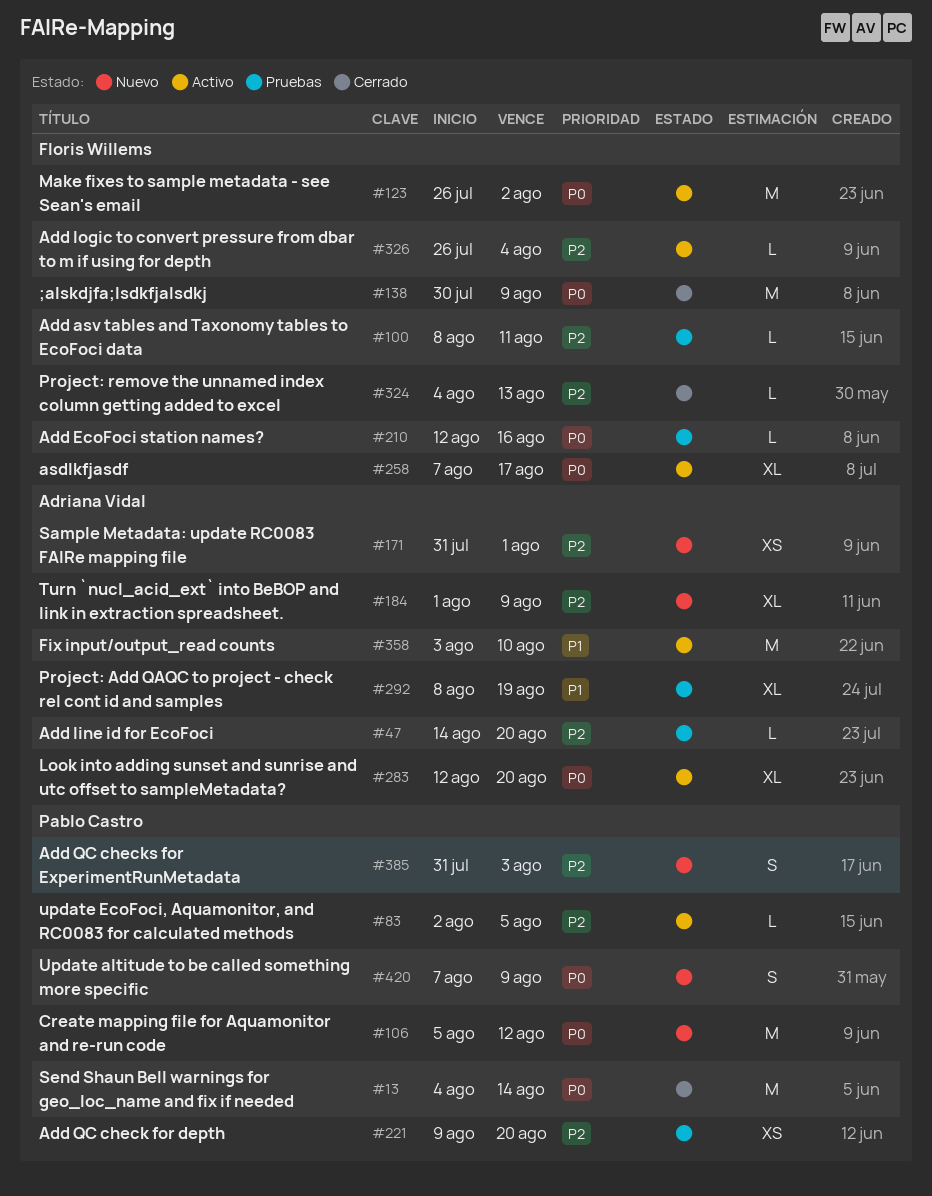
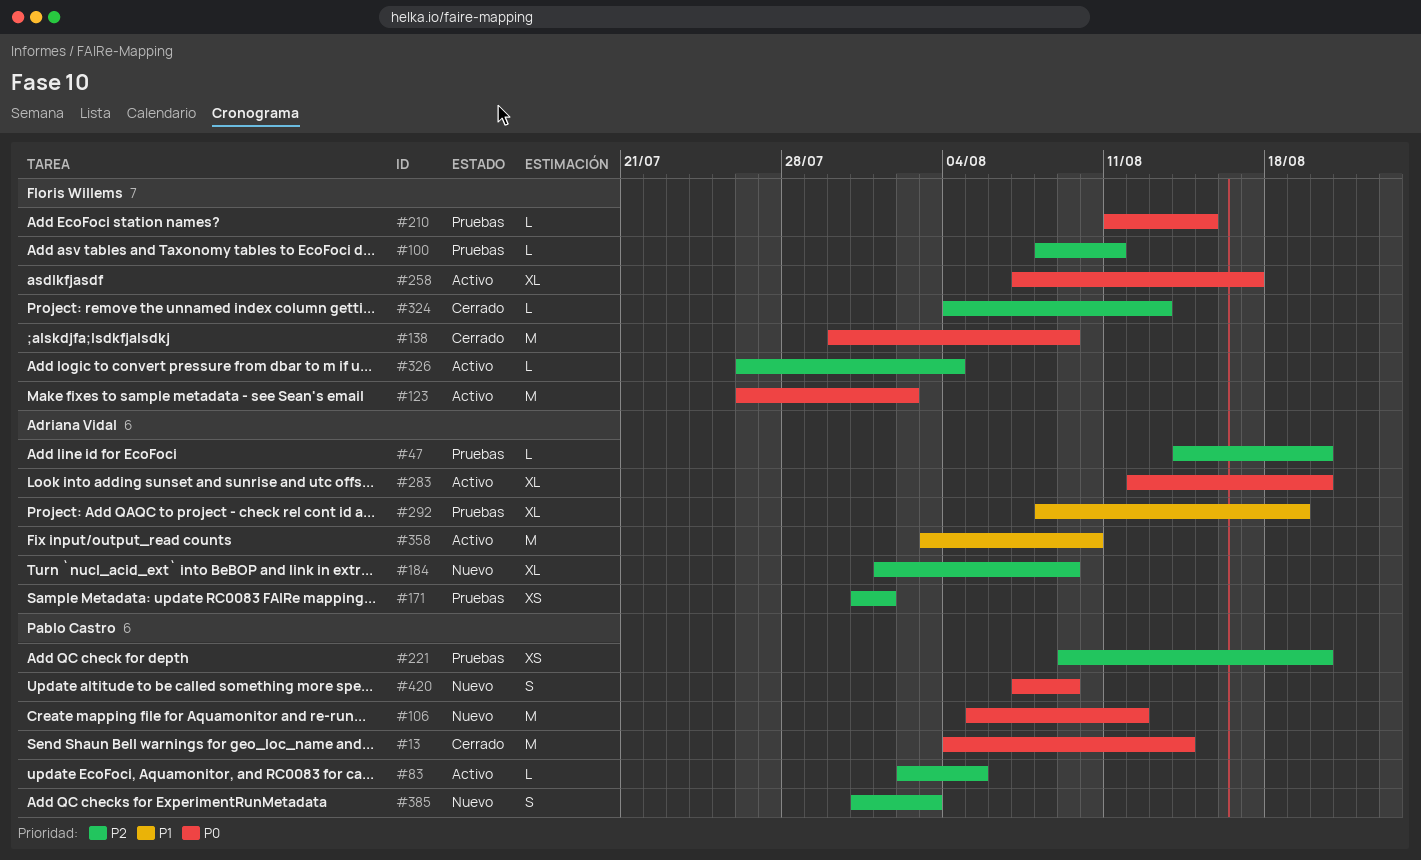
#171, status: Nuevo -> Pruebas
#210, start: Aug 12 -> Aug 11
#210, due: Aug 16 -> Aug 15

